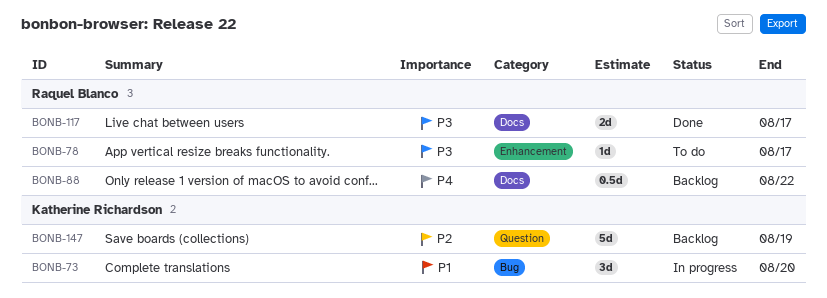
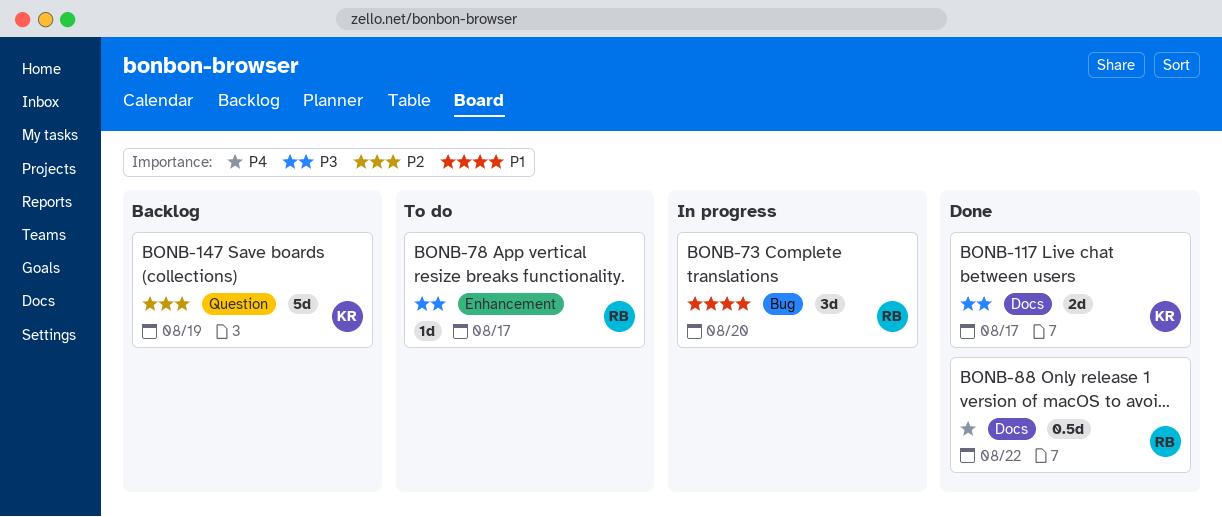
BONB-73, owner: Katherine Richardson -> Raquel Blanco
BONB-88, status: Backlog -> Done
BONB-117, owner: Raquel Blanco -> Katherine Richardson

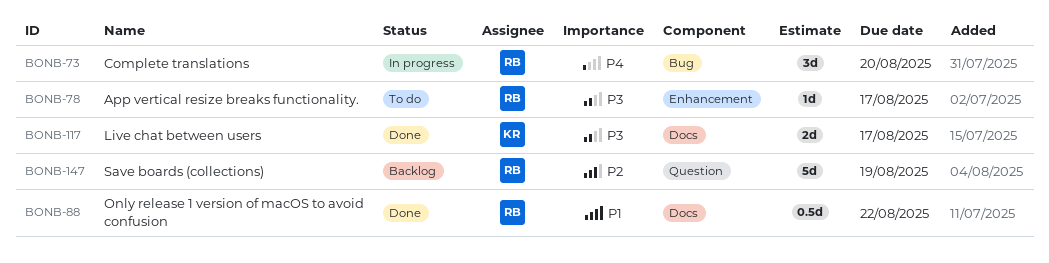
BONB-73, priority: P1 -> P4
BONB-88, priority: P4 -> P1
BONB-147, owner: KR -> RB

